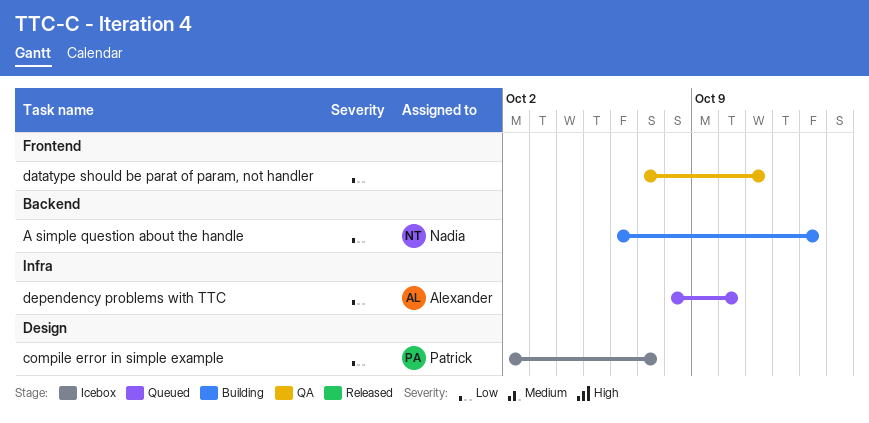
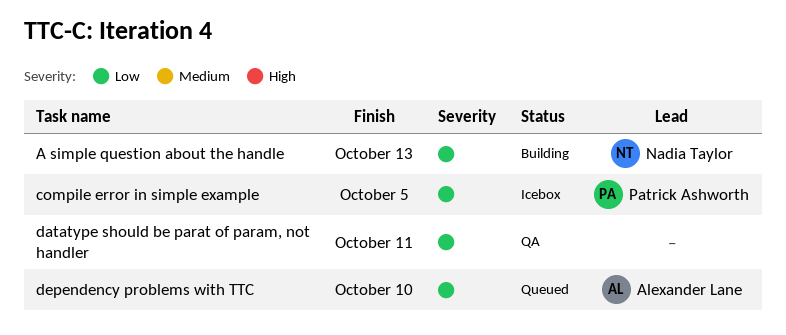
compile error in simple example, due: Oct 7 -> Oct 5

